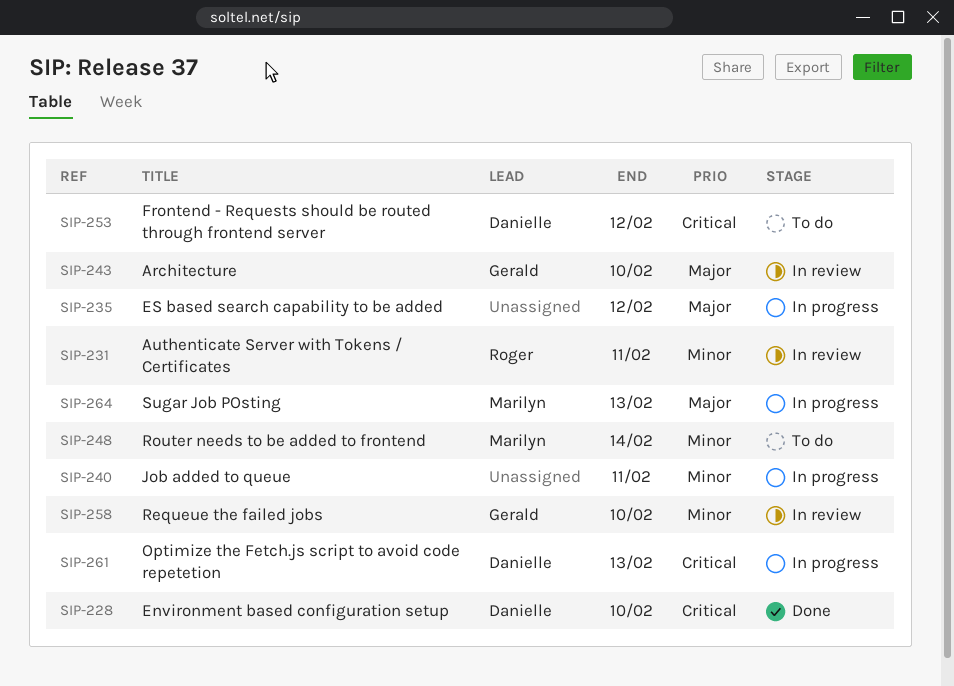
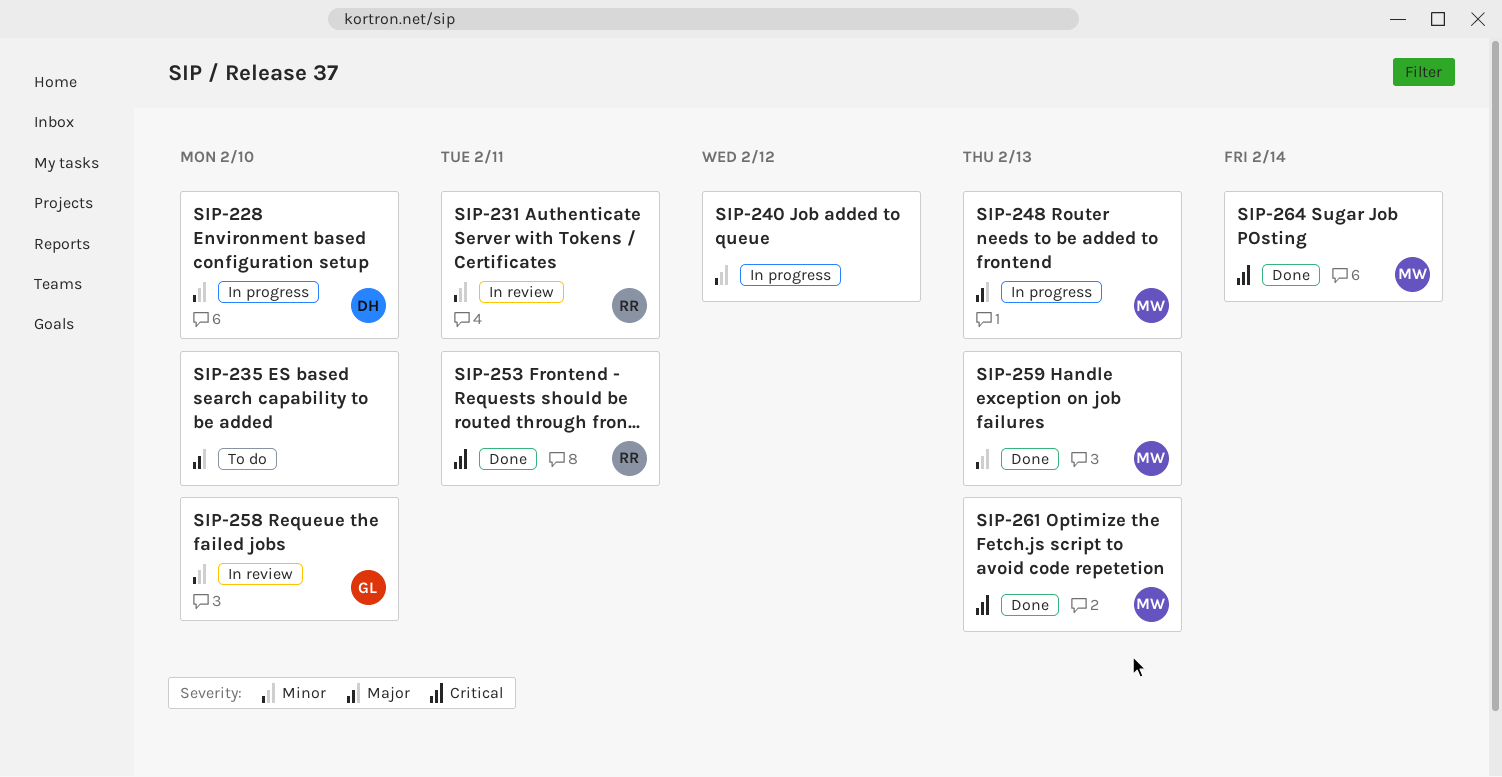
SIP-228, status: Done -> In progress
SIP-228, priority: Critical -> Minor
SIP-235, status: In progress -> To do
SIP-235, due: Feb 12 -> Feb 10
SIP-240, due: Feb 11 -> Feb 12
SIP-243: present -> none
SIP-248, status: To do -> In progress
SIP-248, priority: Minor -> Major
SIP-248, due: Feb 14 -> Feb 13
SIP-253, status: To do -> Done
SIP-253, owner: Danielle -> Roger
SIP-253, due: Feb 12 -> Feb 11
SIP-259: none -> present
SIP-261, status: In progress -> Done
SIP-261, owner: Danielle -> Marilyn
SIP-264, status: In progress -> Done
SIP-264, priority: Major -> Critical
SIP-264, due: Feb 13 -> Feb 14

